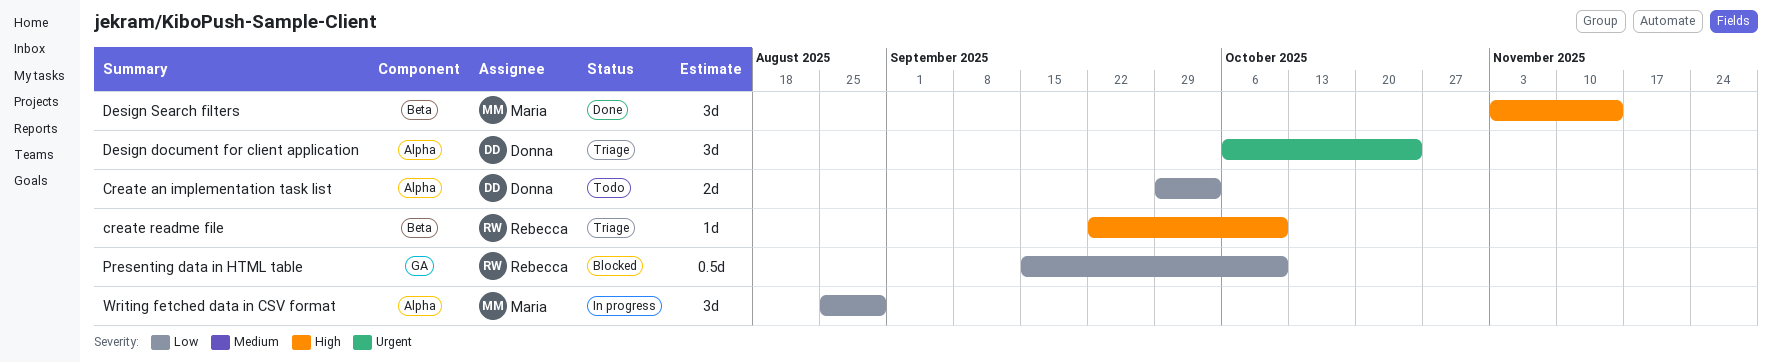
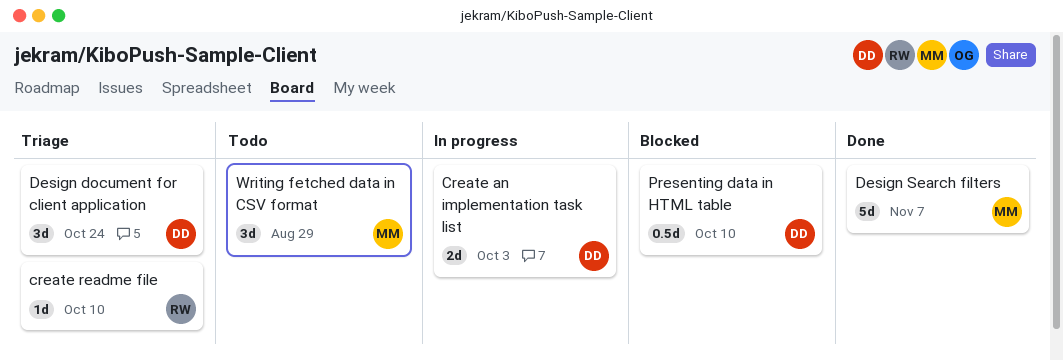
Create an implementation task list, status: Todo -> In progress
Design Search filters, estimate: 3d -> 5d
Design Search filters, due: Nov 14 -> Nov 7
Presenting data in HTML table, owner: Rebecca -> Donna
Writing fetched data in CSV format, status: In progress -> Todo

